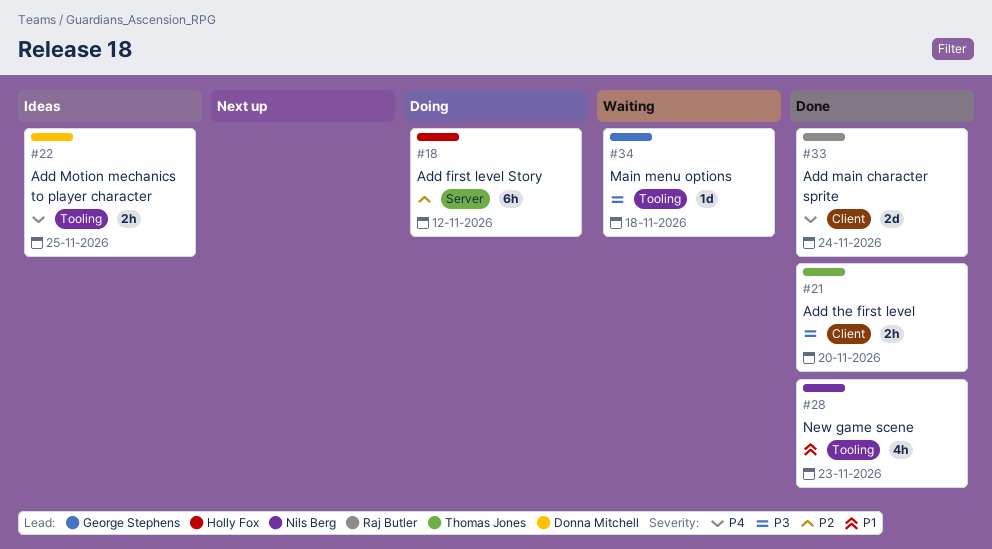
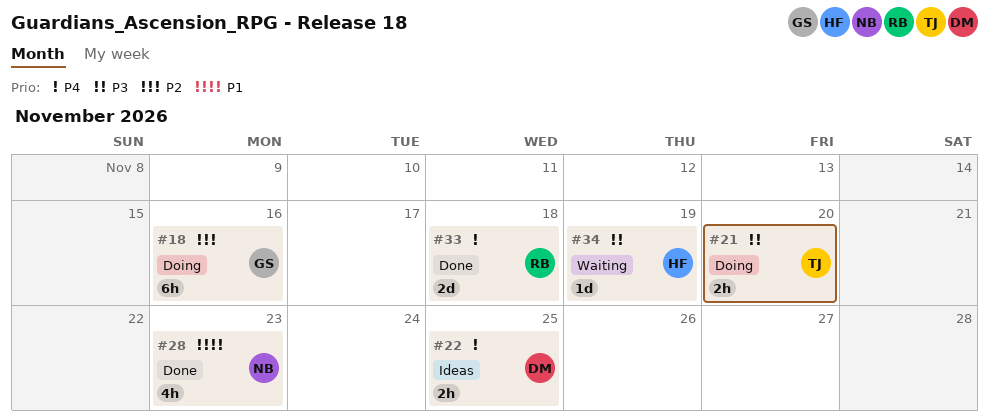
#18, owner: Holly Fox -> George Stephens
#18, due: Nov 12 -> Nov 16
#21, status: Done -> Doing
#33, due: Nov 24 -> Nov 18
#34, owner: George Stephens -> Holly Fox
#34, due: Nov 18 -> Nov 19

